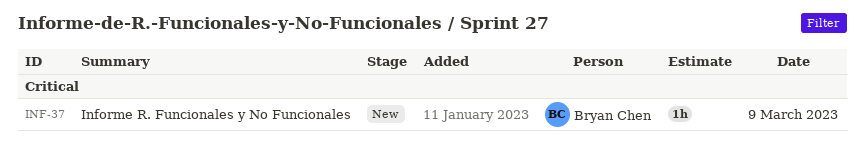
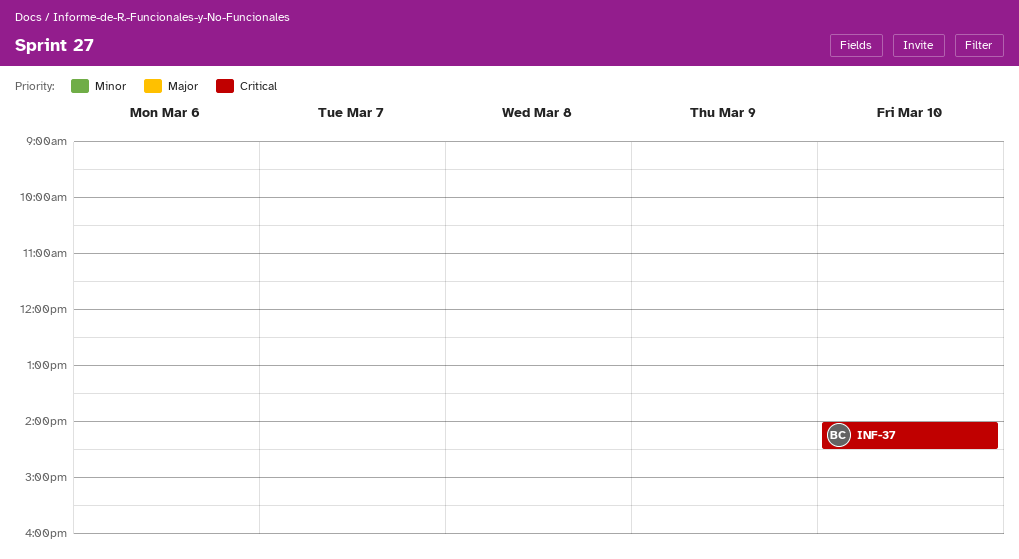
INF-37, day: Mar 9 -> Mar 10

